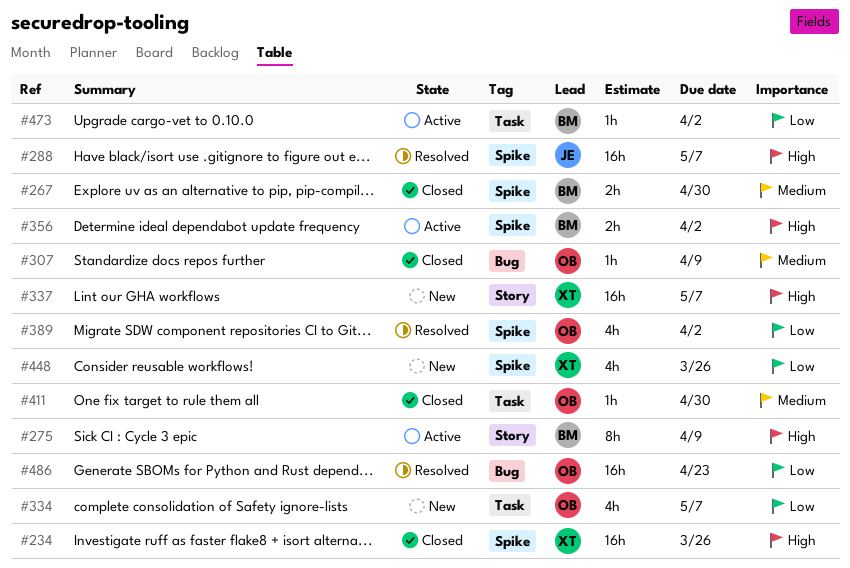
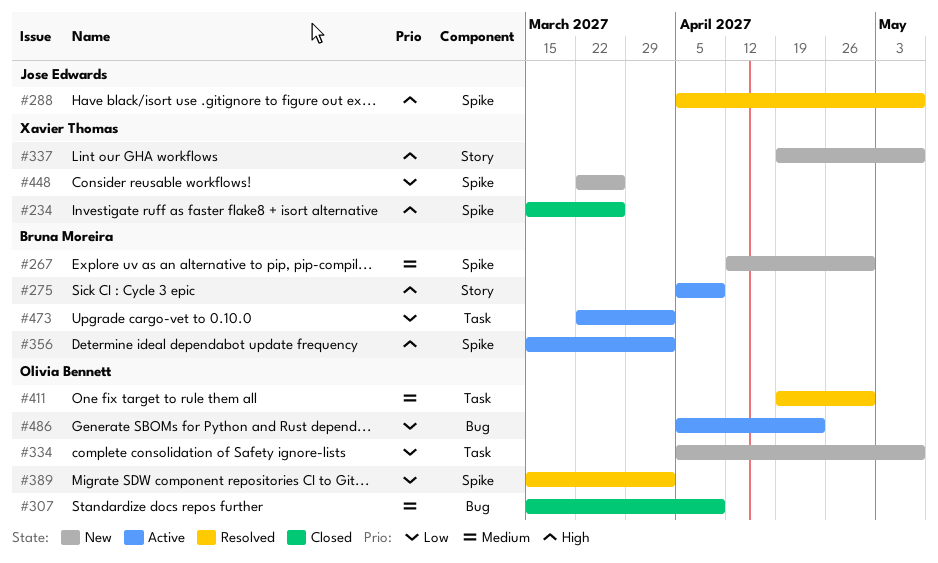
#267, status: Closed -> New
#411, status: Closed -> Resolved
#486, status: Resolved -> Active

